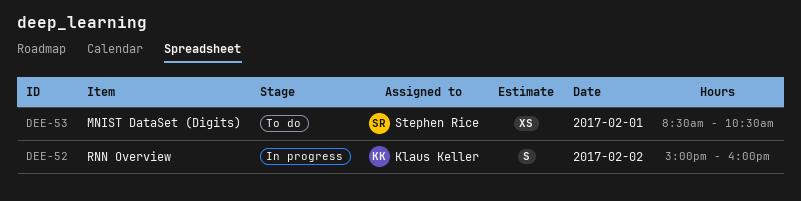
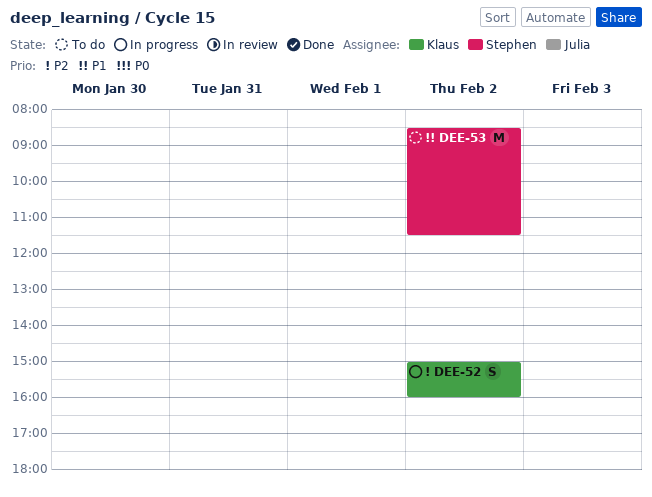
DEE-53, estimate: XS -> M
DEE-53, day: Feb 1 -> Feb 2
DEE-53, ends: 10:30 -> 11:30

